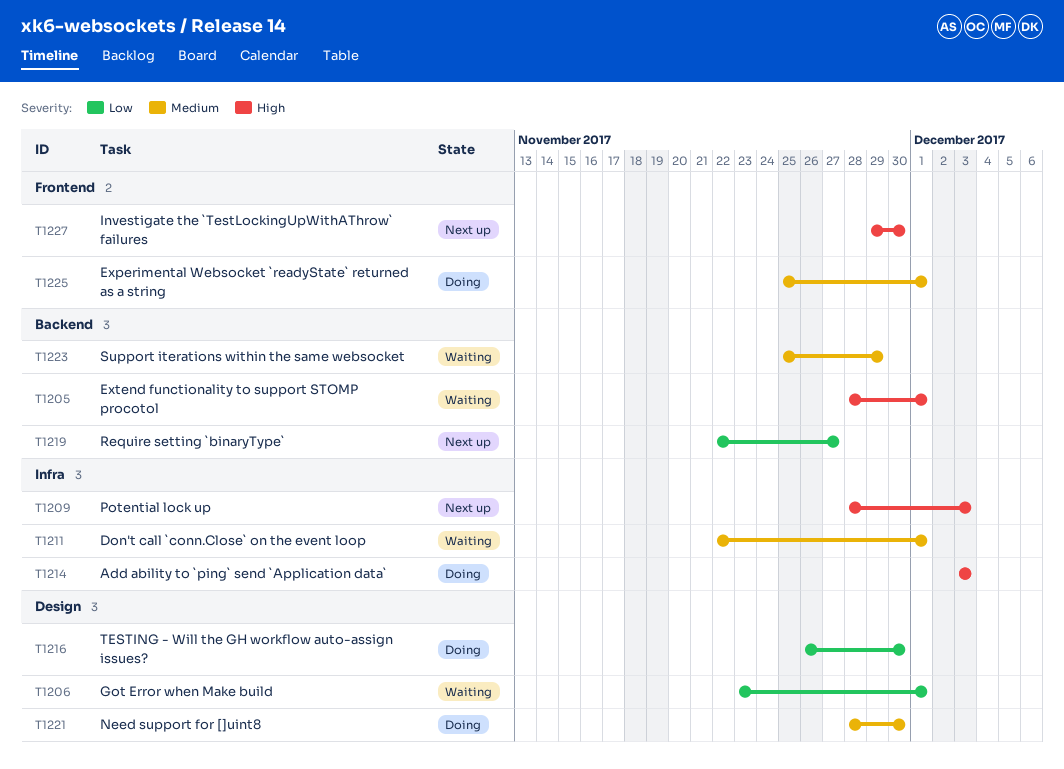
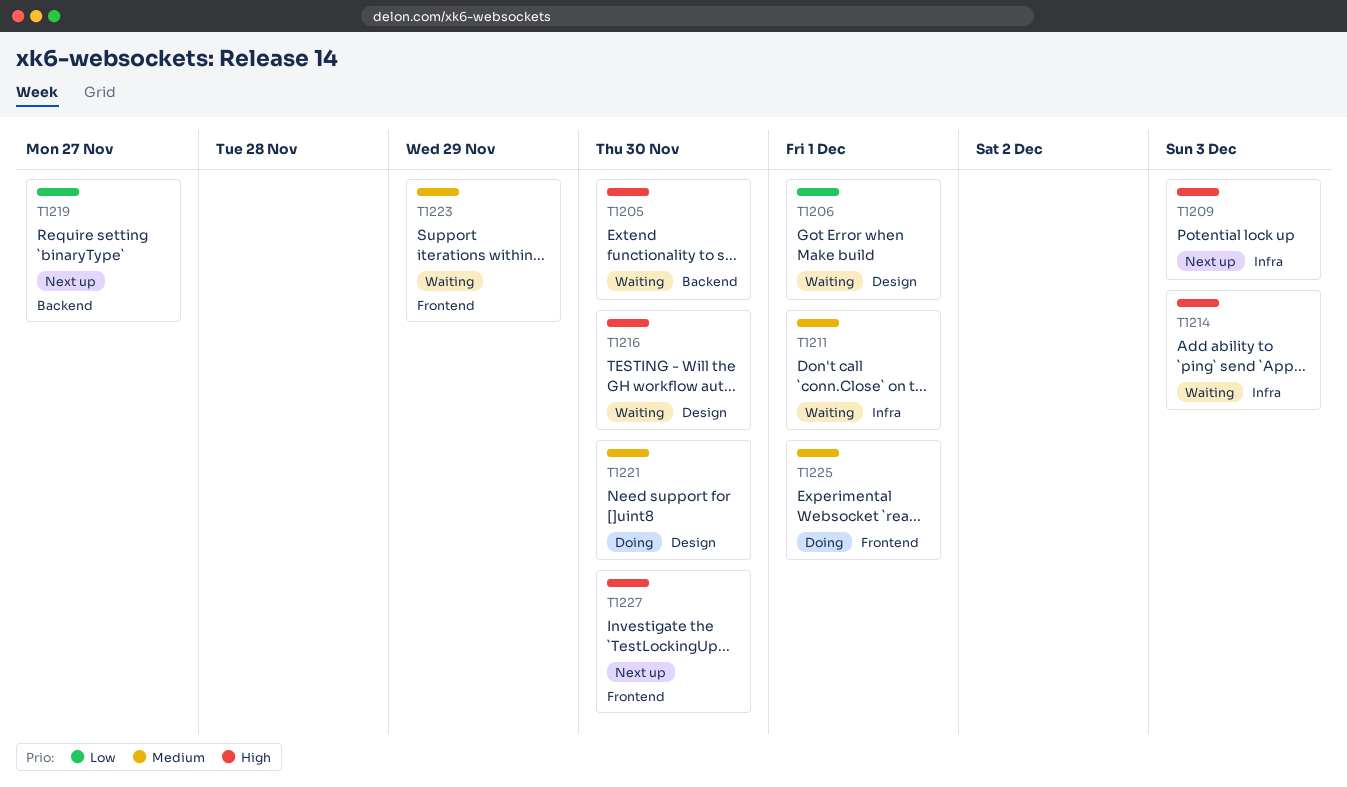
T1205, due: Dec 1 -> Nov 30
T1214, status: Doing -> Waiting
T1216, status: Doing -> Waiting
T1216, priority: Low -> High
T1223, label: Backend -> Frontend

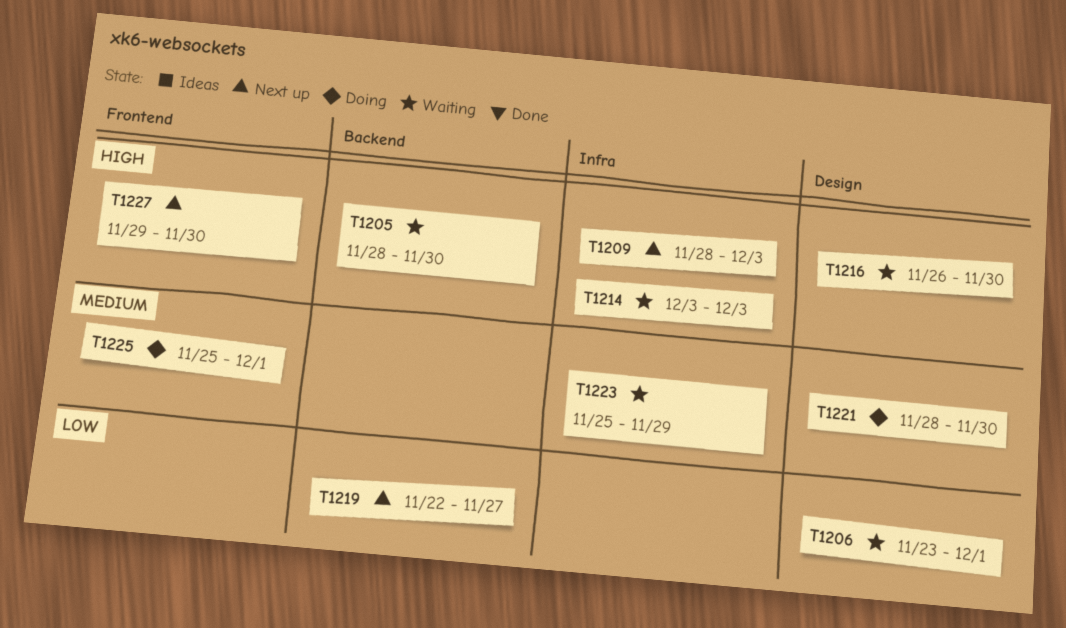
T1211: present -> none
T1223, label: Frontend -> Infra

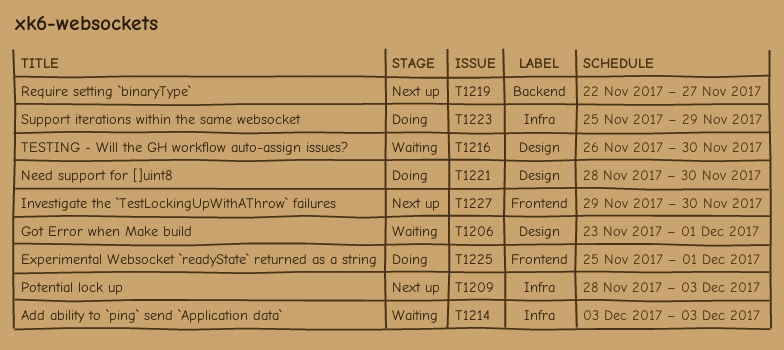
T1205: present -> none
T1223, status: Waiting -> Doing

